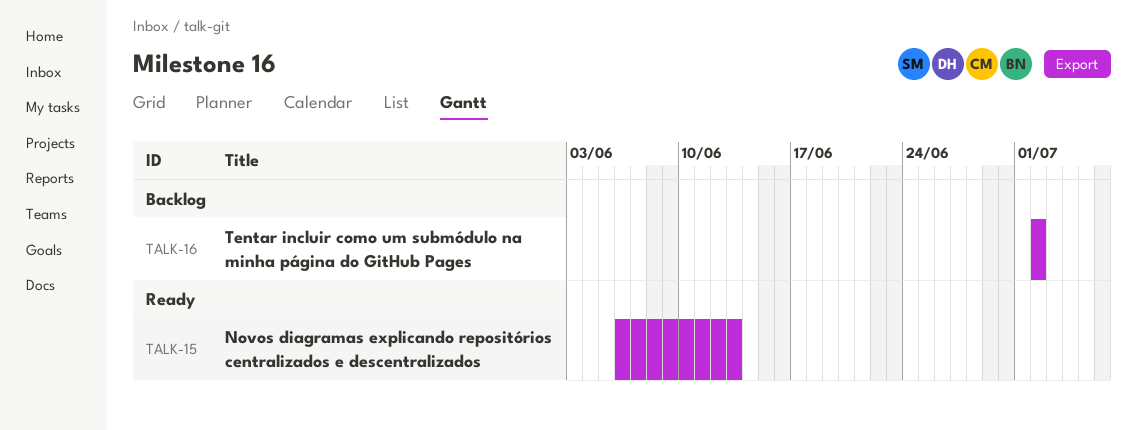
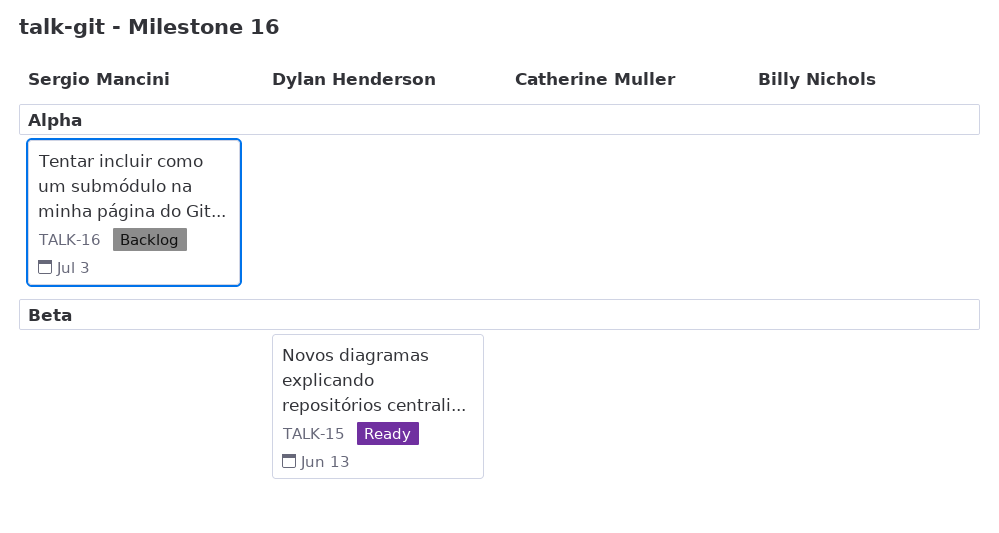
TALK-16, due: Jul 2 -> Jul 3

